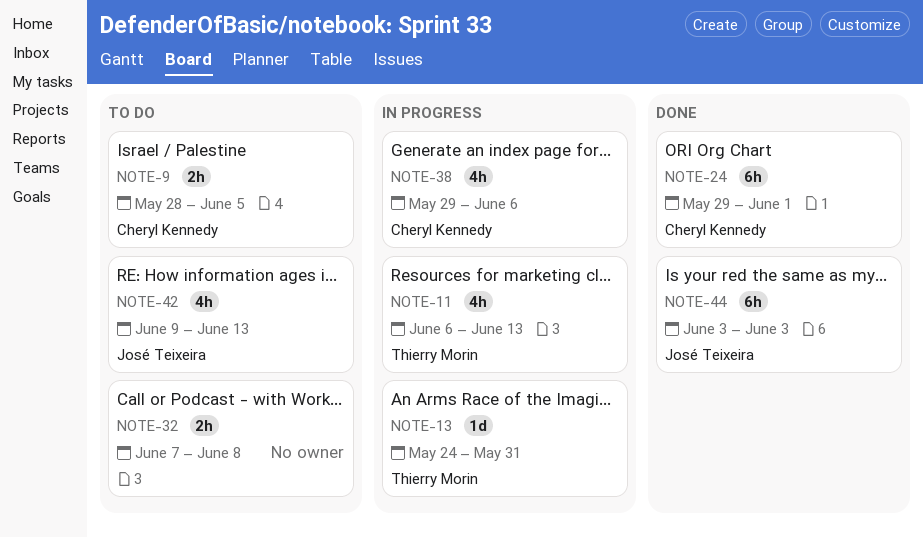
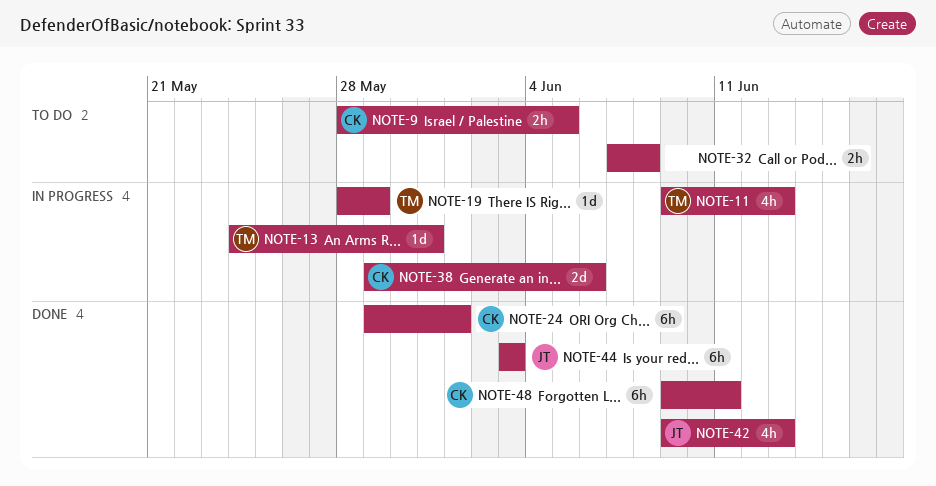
NOTE-11, start: Jun 6 -> Jun 9
NOTE-19: none -> present
NOTE-38, estimate: 4h -> 2d
NOTE-42, status: To do -> Done
NOTE-48: none -> present

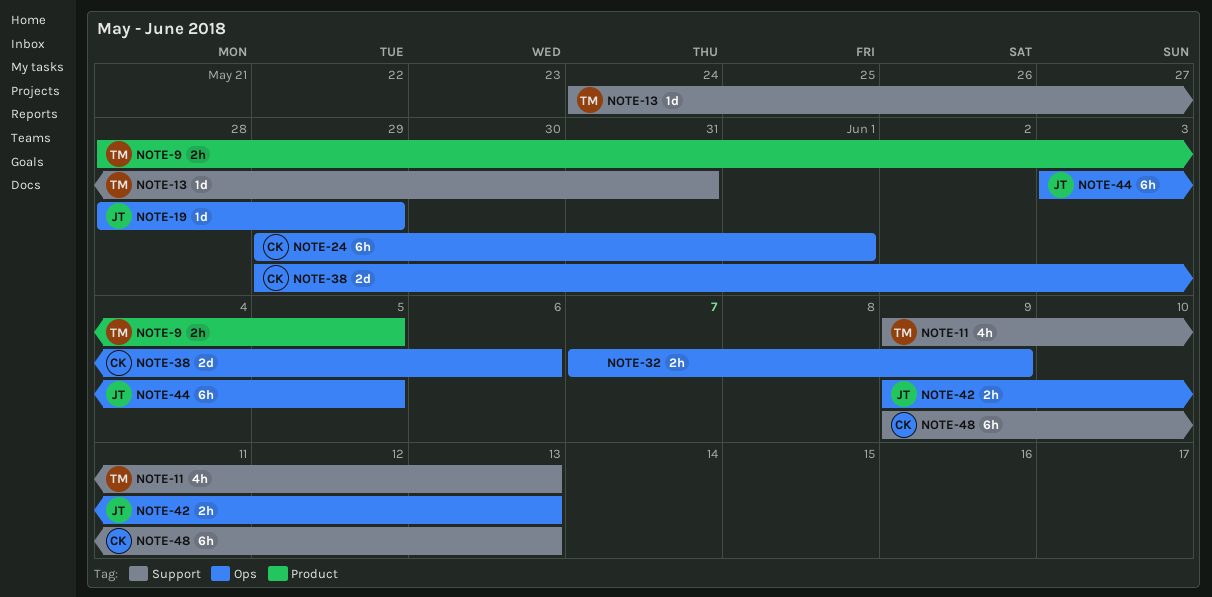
NOTE-9, owner: CK -> TM
NOTE-19, owner: TM -> JT
NOTE-32, due: Jun 8 -> Jun 9
NOTE-42, estimate: 4h -> 2h
NOTE-44, due: Jun 3 -> Jun 5
NOTE-48, due: Jun 11 -> Jun 13

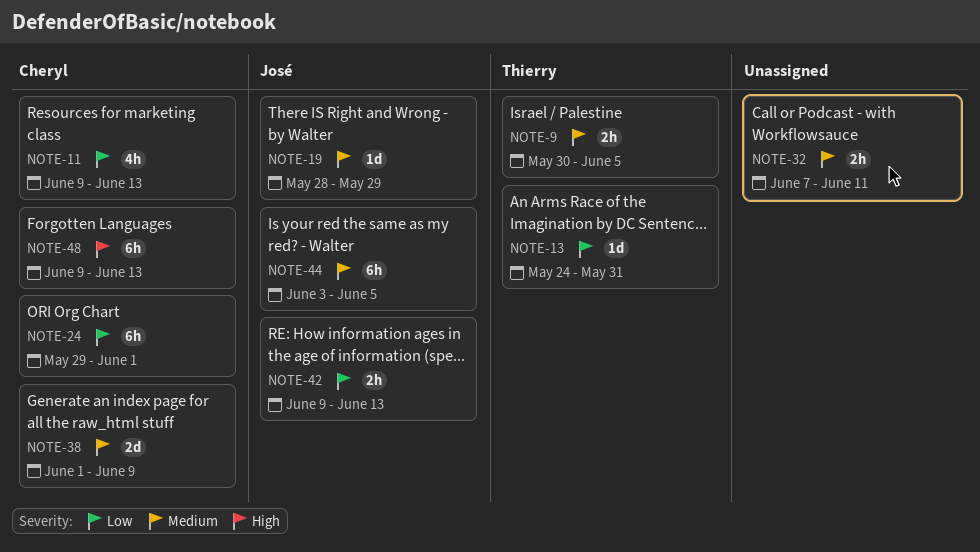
NOTE-9, start: May 28 -> May 30
NOTE-11, owner: Thierry -> Cheryl
NOTE-32, due: Jun 9 -> Jun 11
NOTE-38, start: May 29 -> Jun 1
NOTE-38, due: Jun 6 -> Jun 9

